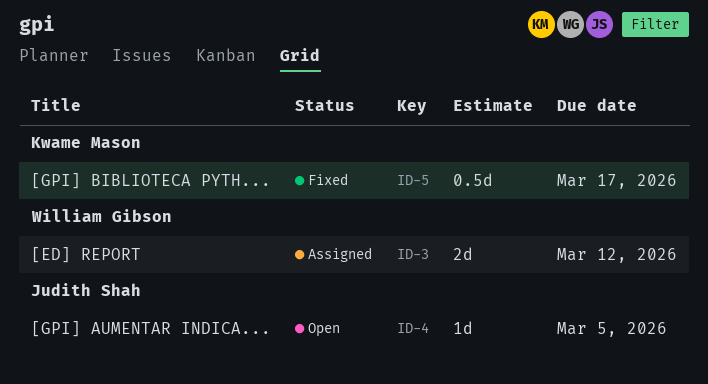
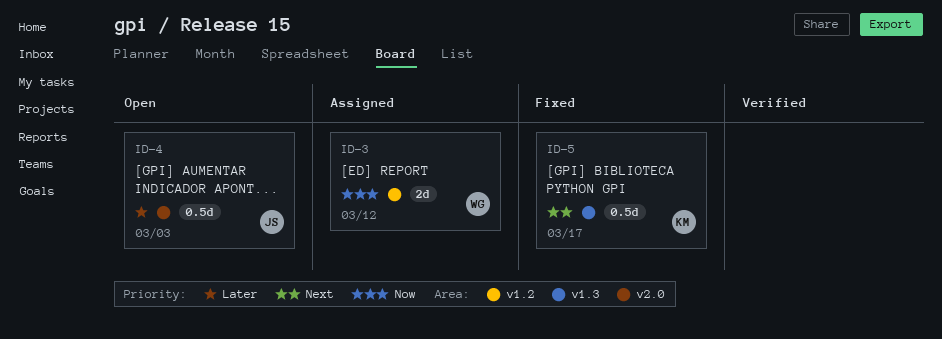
ID-4, estimate: 1d -> 0.5d
ID-4, due: Mar 5 -> Mar 3

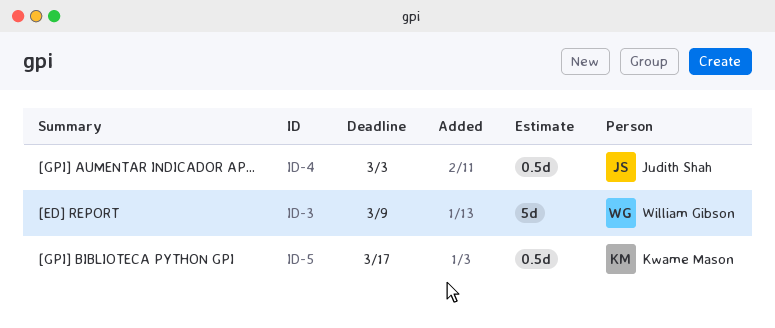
ID-3, estimate: 2d -> 5d
ID-3, due: Mar 12 -> Mar 9

